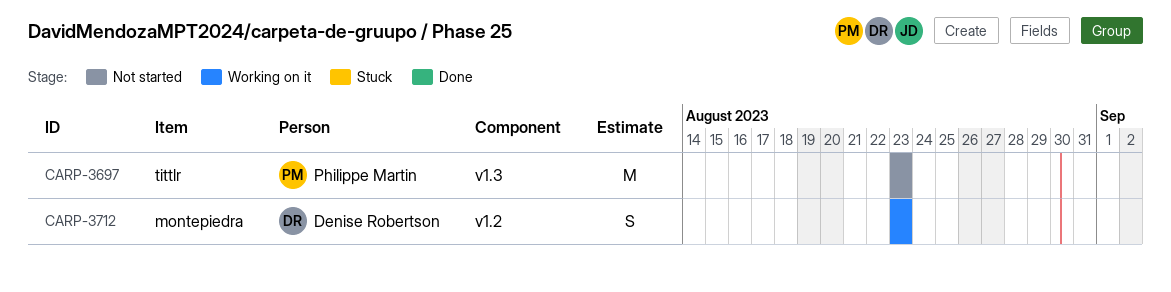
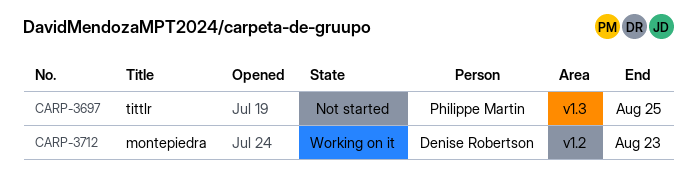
CARP-3697, due: Aug 23 -> Aug 25

